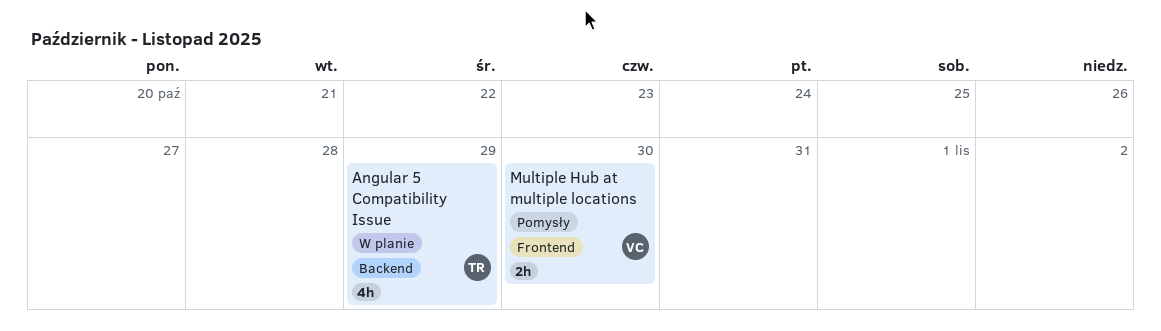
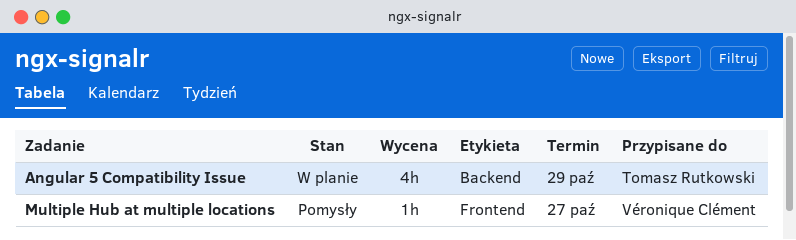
Multiple Hub at multiple locations, estimate: 2h -> 1h
Multiple Hub at multiple locations, due: Oct 30 -> Oct 27

